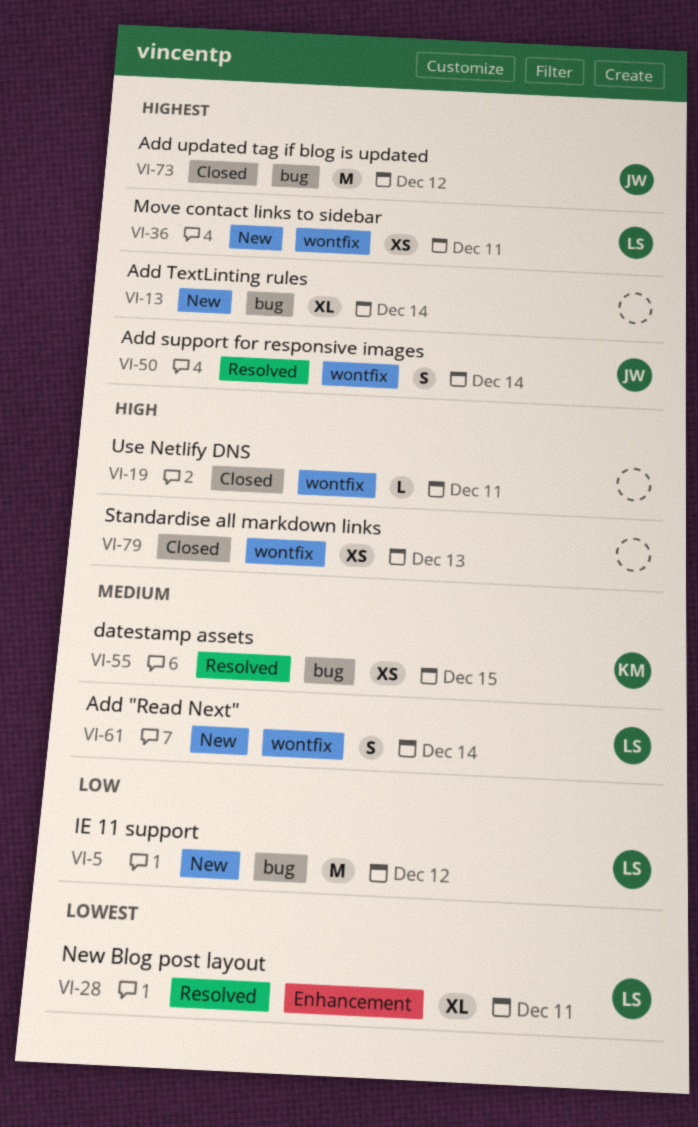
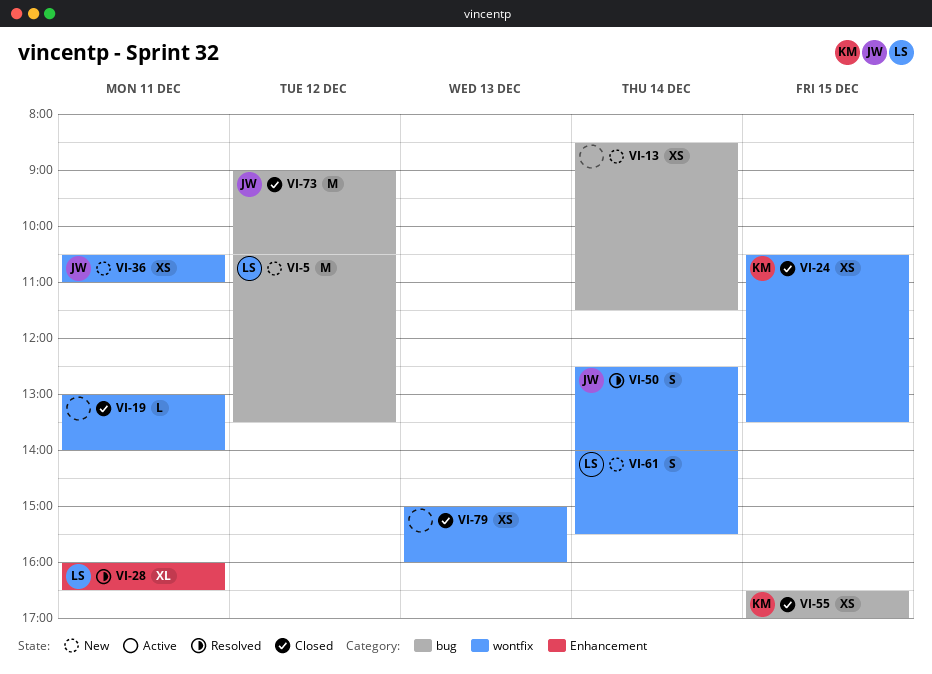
VI-13, estimate: XL -> XS
VI-24: none -> present
VI-36, owner: LS -> JW
VI-55, status: Resolved -> Closed

